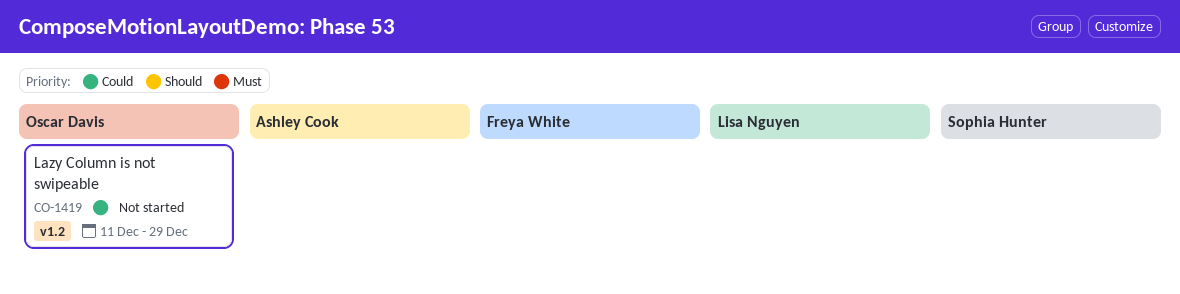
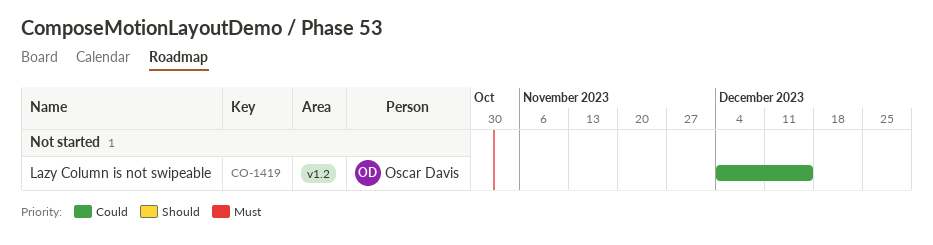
CO-1419, start: Dec 11 -> Dec 4
CO-1419, due: Dec 29 -> Dec 15

